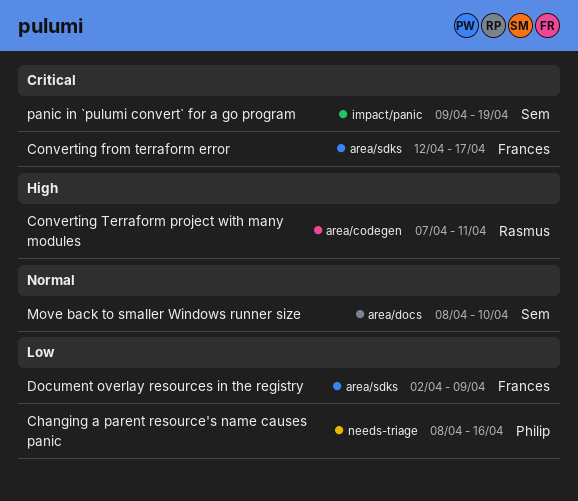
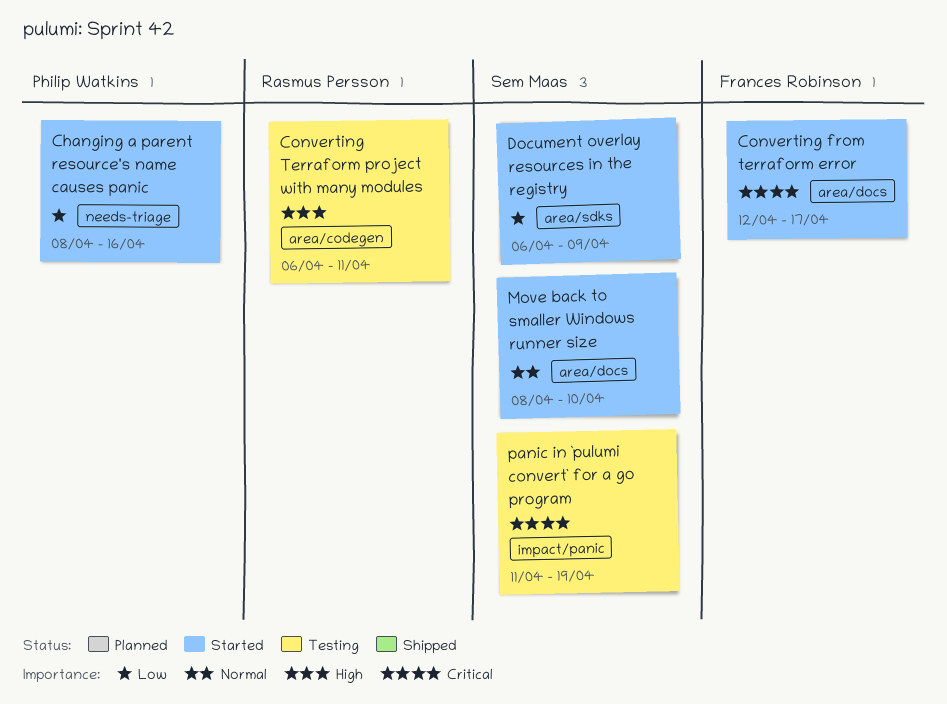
Converting from terraform error, label: area/sdks -> area/docs
Converting Terraform project with many modules, start: Apr 7 -> Apr 6
Document overlay resources in the registry, owner: Frances Robinson -> Sem Maas
Document overlay resources in the registry, start: Apr 2 -> Apr 6
panic in `pulumi convert` for a go program, start: Apr 9 -> Apr 11

